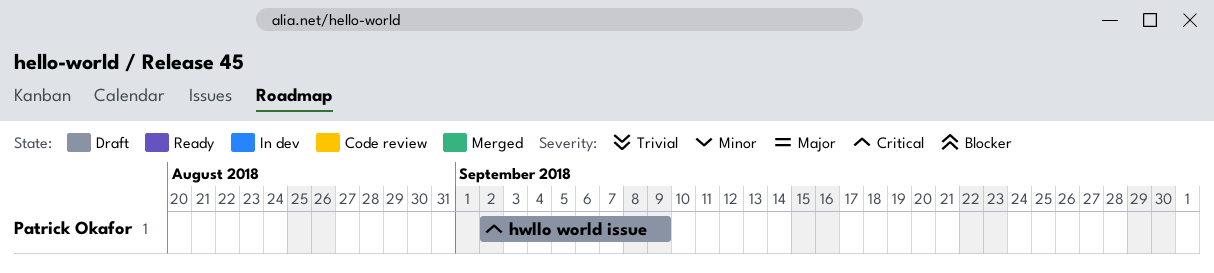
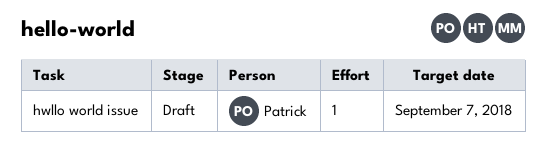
hwllo world issue, due: Sep 9 -> Sep 7

